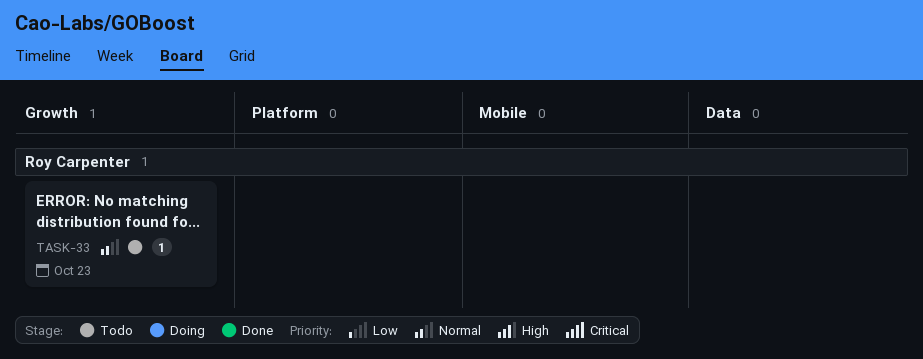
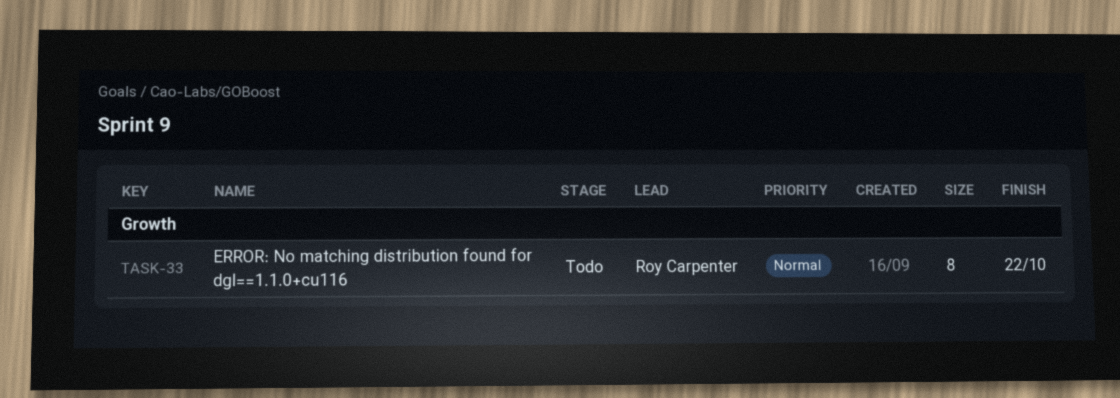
TASK-33, estimate: 1 -> 8
TASK-33, due: Oct 23 -> Oct 22

